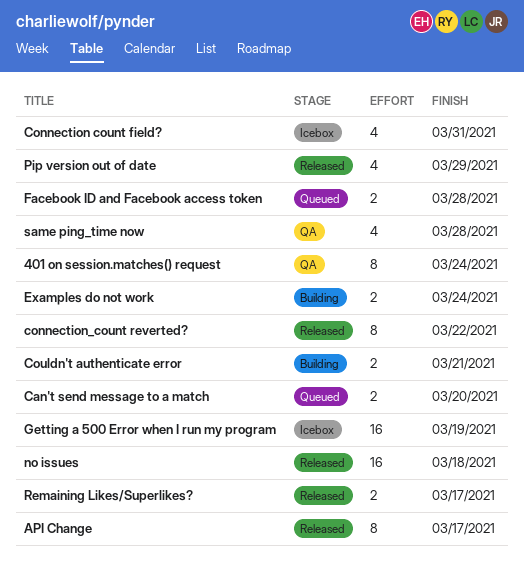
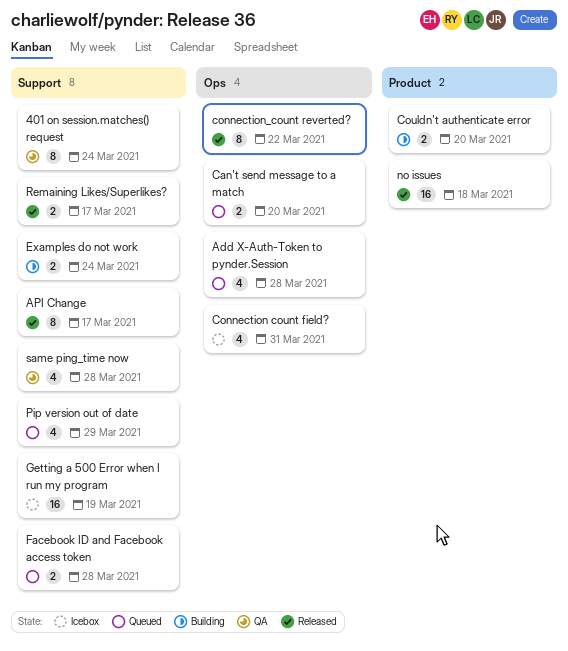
Add X-Auth-Token to pynder.Session: none -> present
Couldn't authenticate error, due: Mar 21 -> Mar 20
Pip version out of date, status: Released -> Queued

